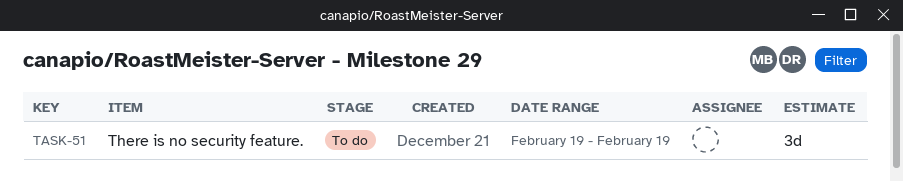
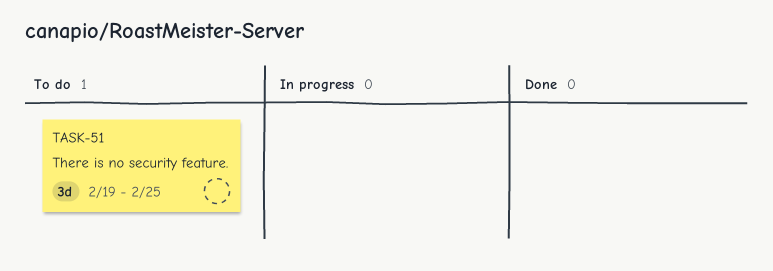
TASK-51, due: Feb 19 -> Feb 25

